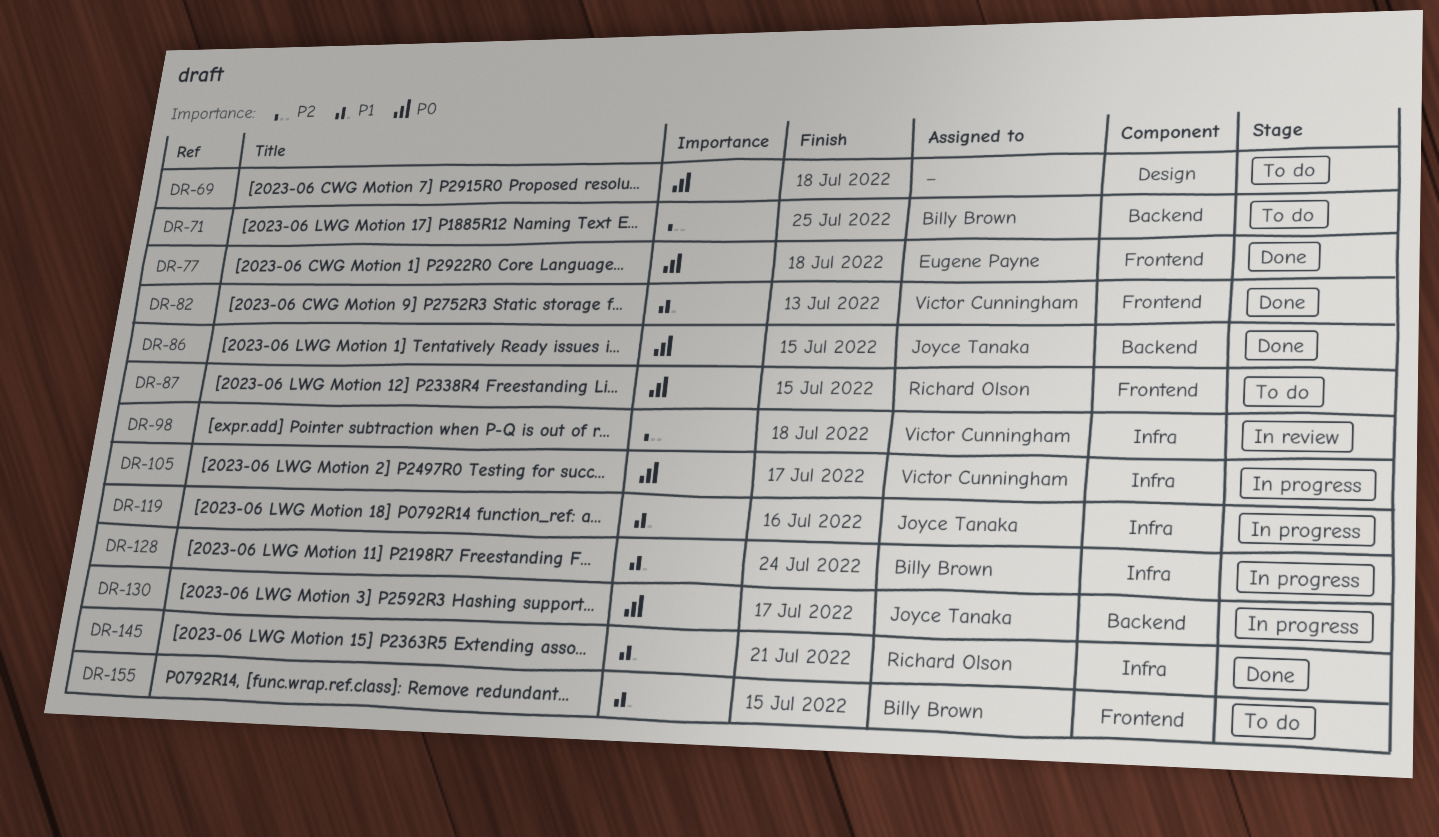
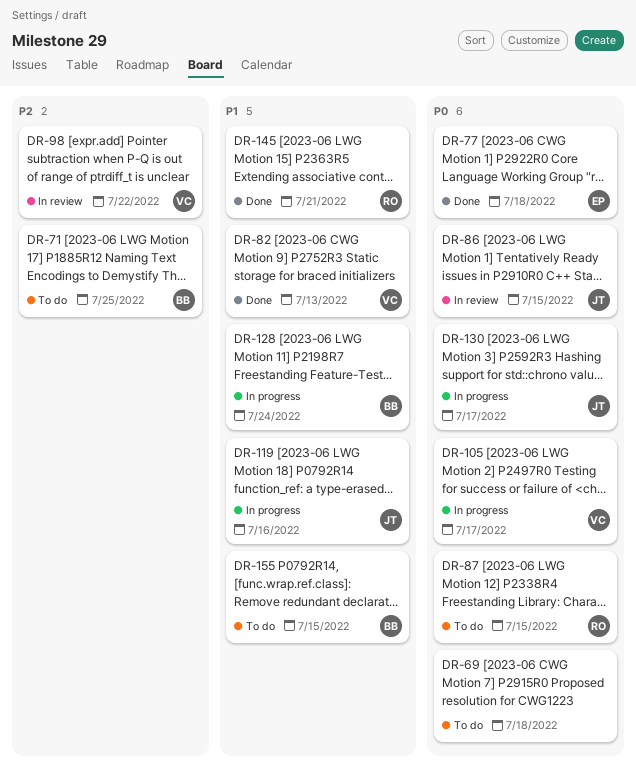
DR-86, status: Done -> In review
DR-98, due: Jul 18 -> Jul 22

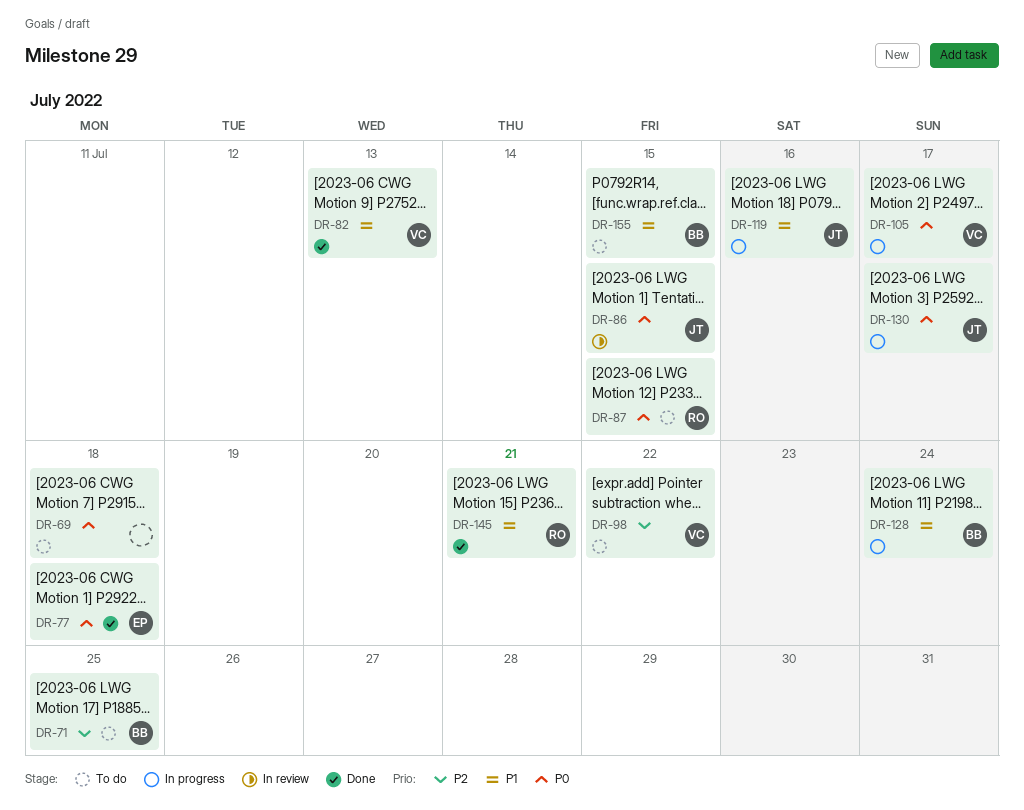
DR-98, status: In review -> To do

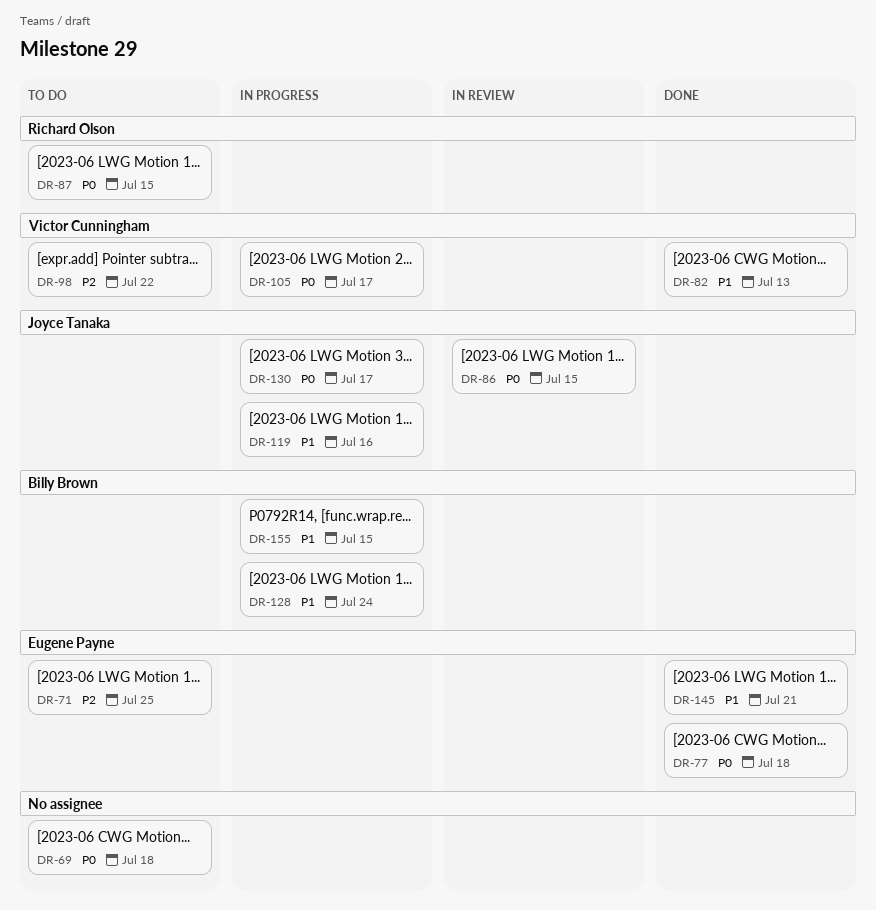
DR-71, owner: Billy Brown -> Eugene Payne
DR-145, owner: Richard Olson -> Eugene Payne
DR-155, status: To do -> In progress

